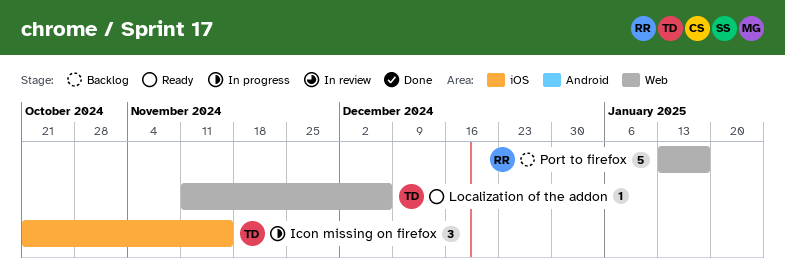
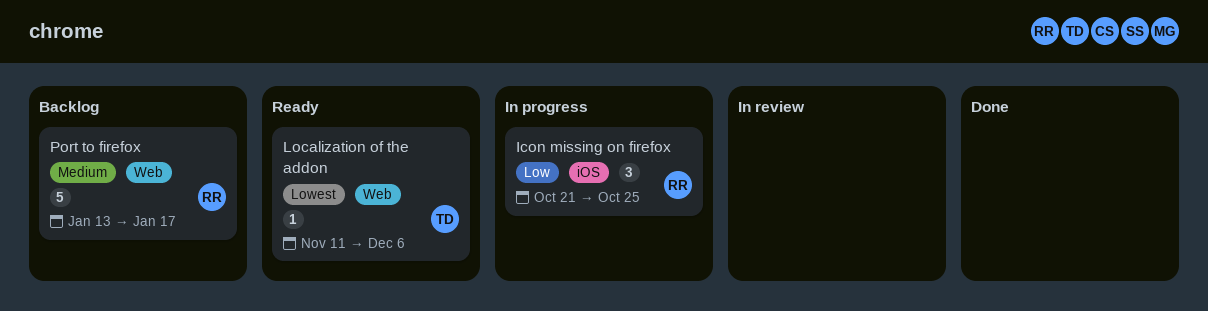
Icon missing on firefox, owner: TD -> RR
Icon missing on firefox, due: Nov 15 -> Oct 25

